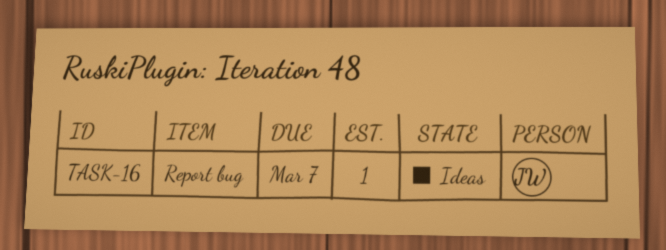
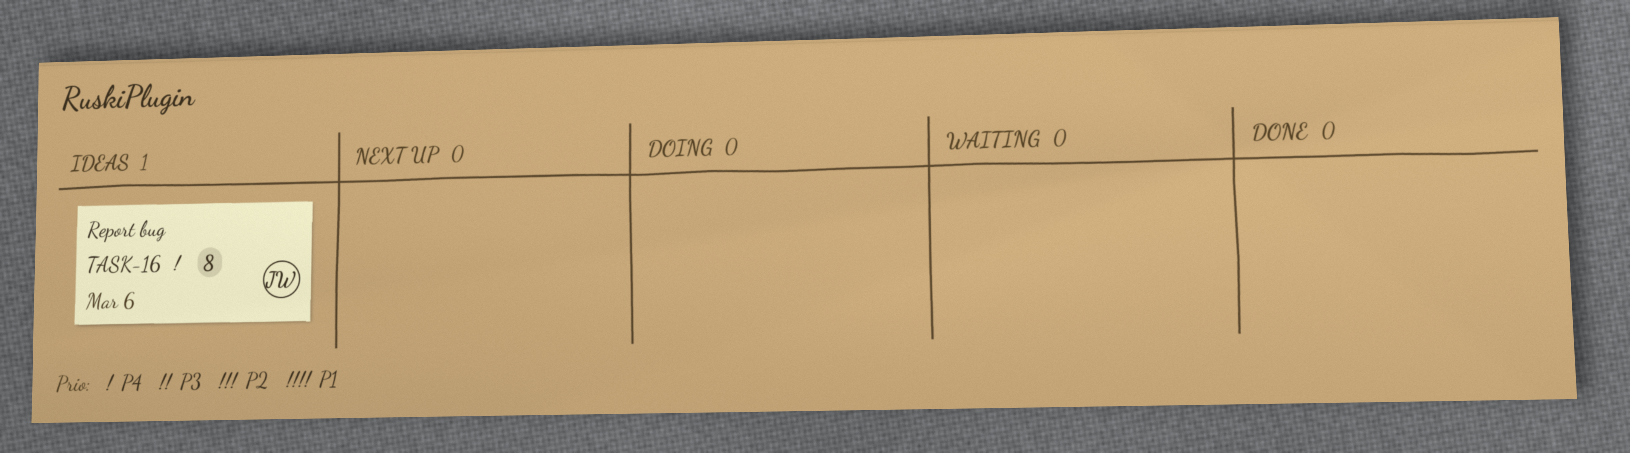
TASK-16, estimate: 1 -> 8
TASK-16, due: Mar 7 -> Mar 6

